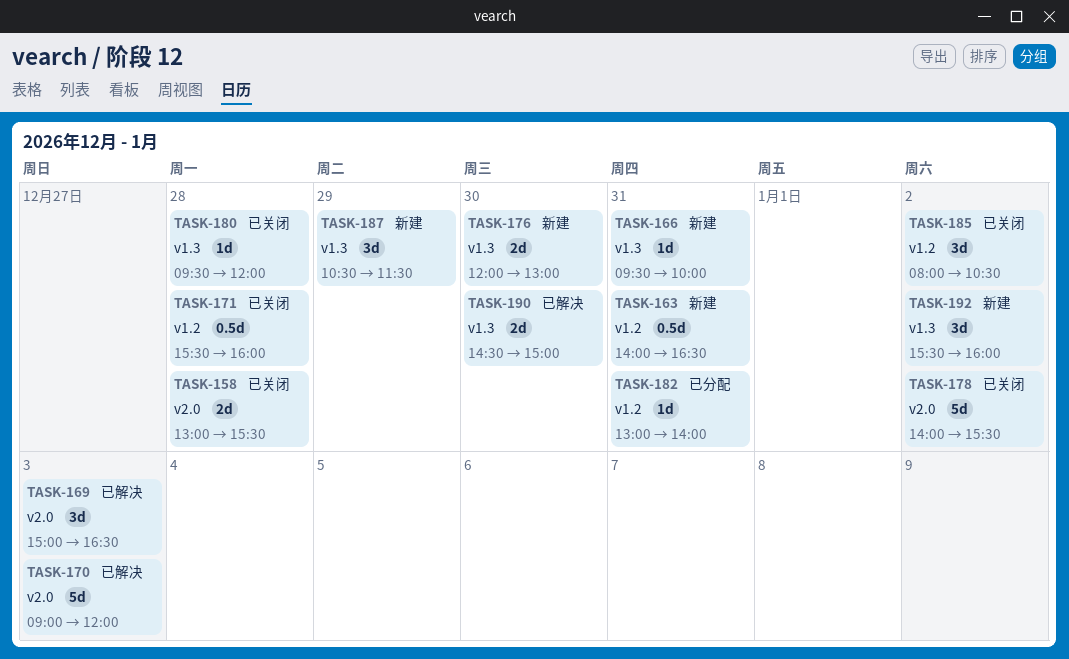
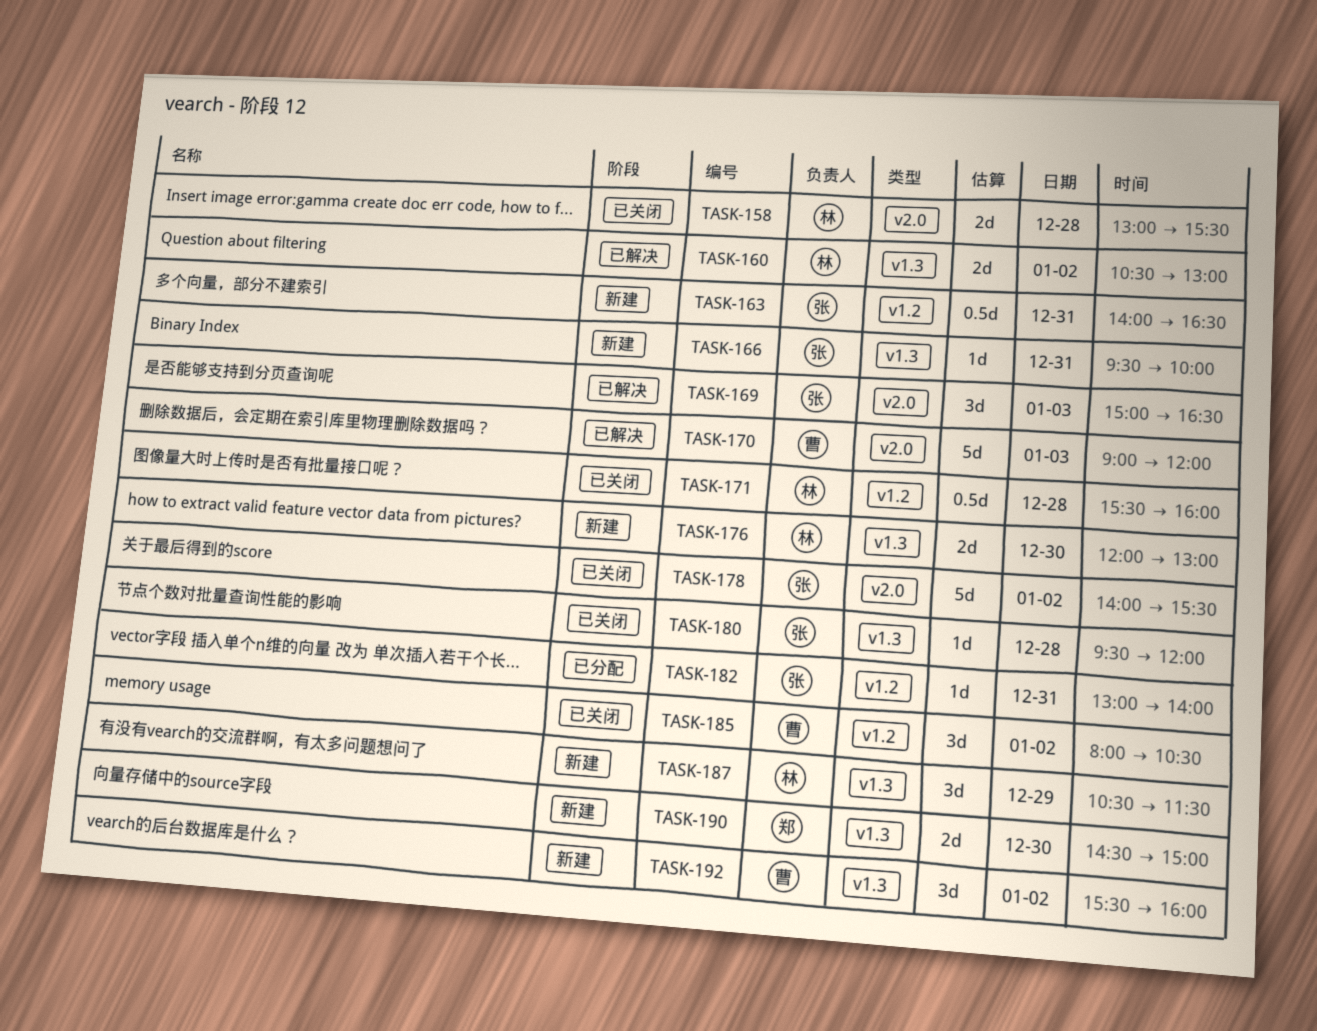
TASK-160: none -> present
TASK-190, status: 已解决 -> 新建

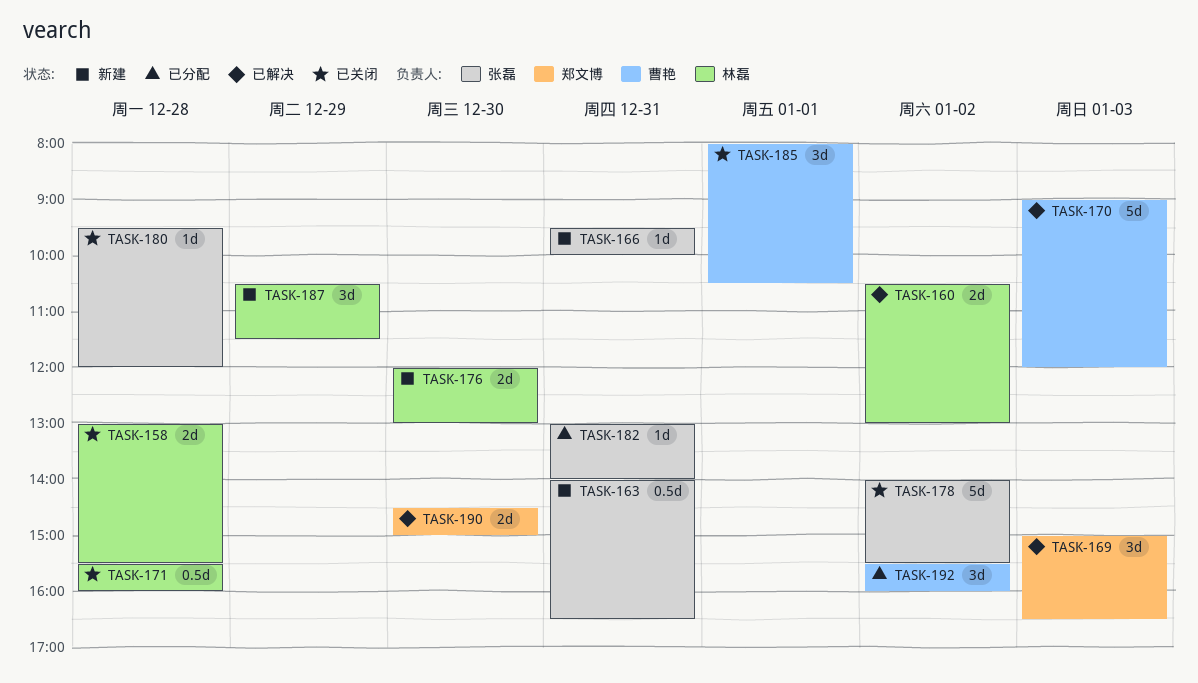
TASK-169, owner: 张磊 -> 郑文博
TASK-185, day: Jan 2 -> Jan 1
TASK-190, status: 新建 -> 已解决
TASK-192, status: 新建 -> 已分配

